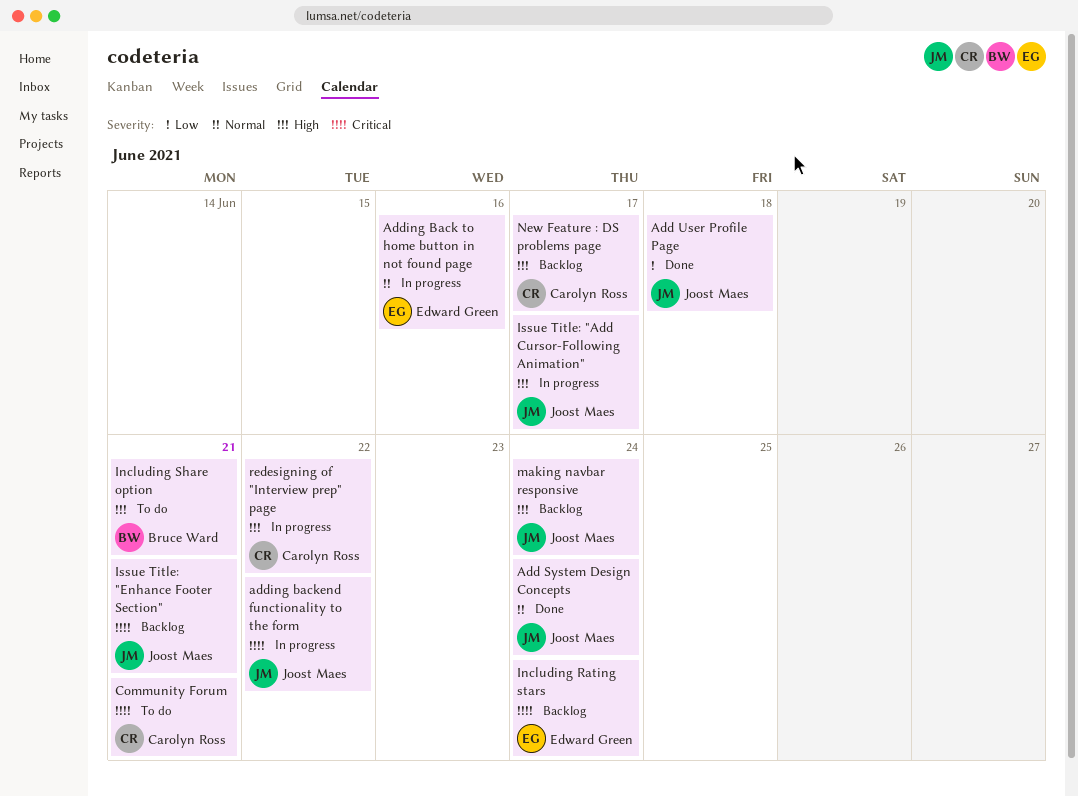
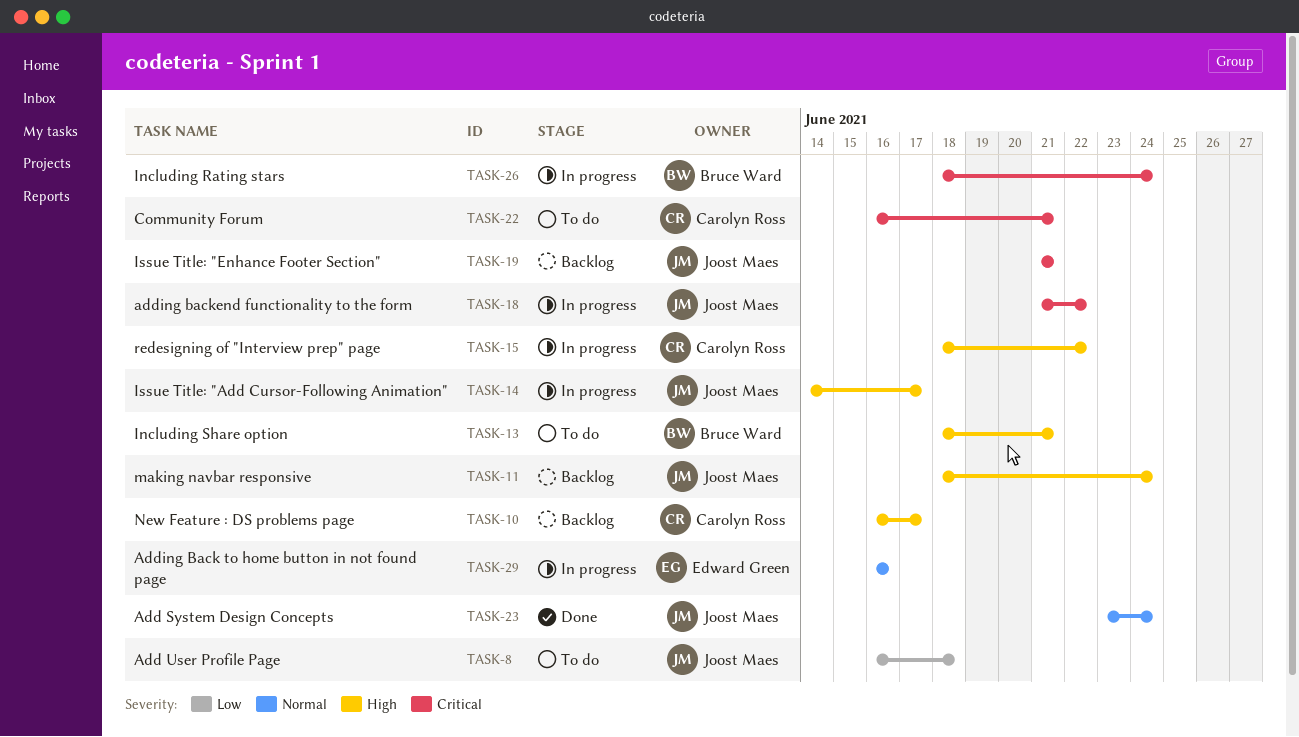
Add User Profile Page, status: Done -> To do
Including Rating stars, status: Backlog -> In progress
Including Rating stars, owner: Edward Green -> Bruce Ward

